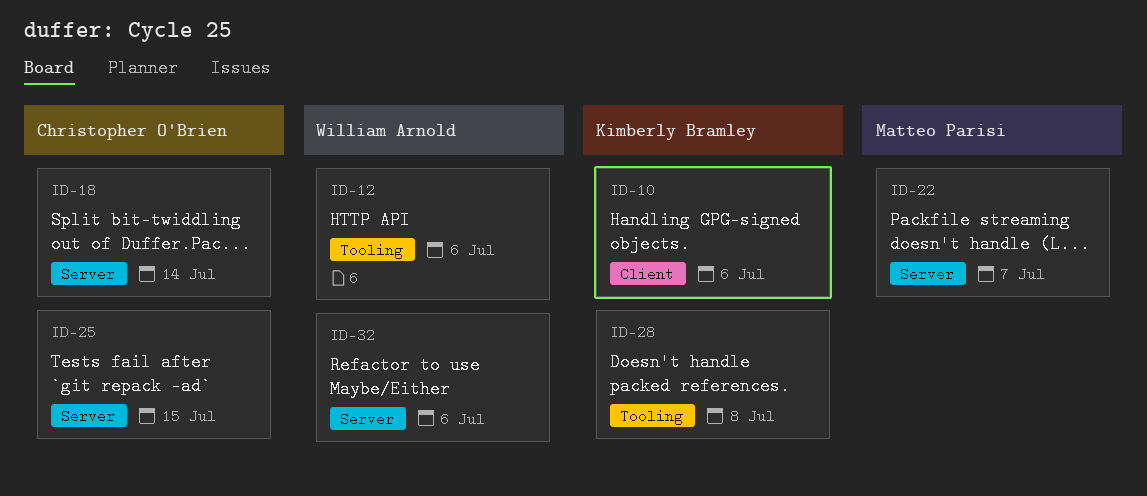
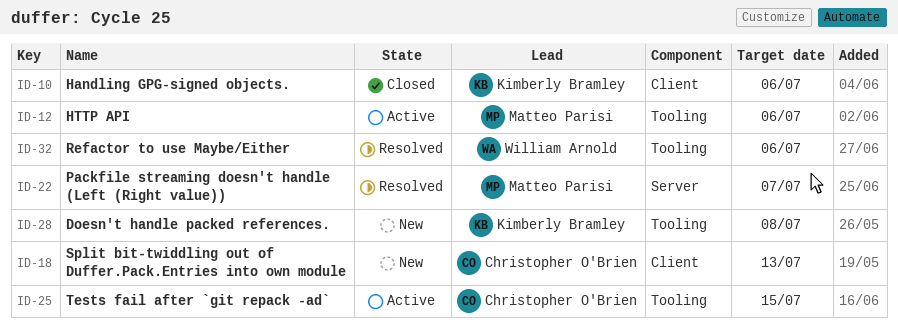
ID-12, owner: William Arnold -> Matteo Parisi
ID-18, label: Server -> Client
ID-18, due: Jul 14 -> Jul 13
ID-25, label: Server -> Tooling
ID-32, label: Server -> Tooling

